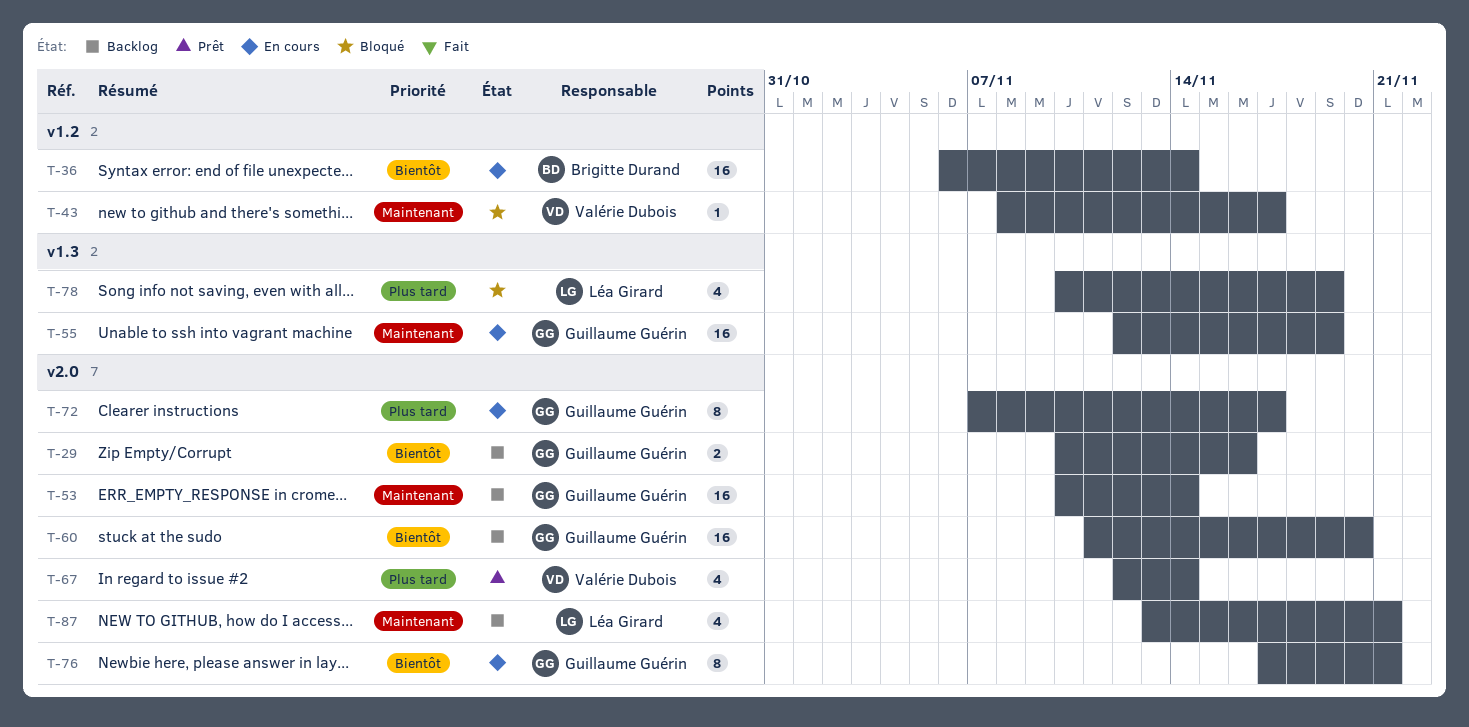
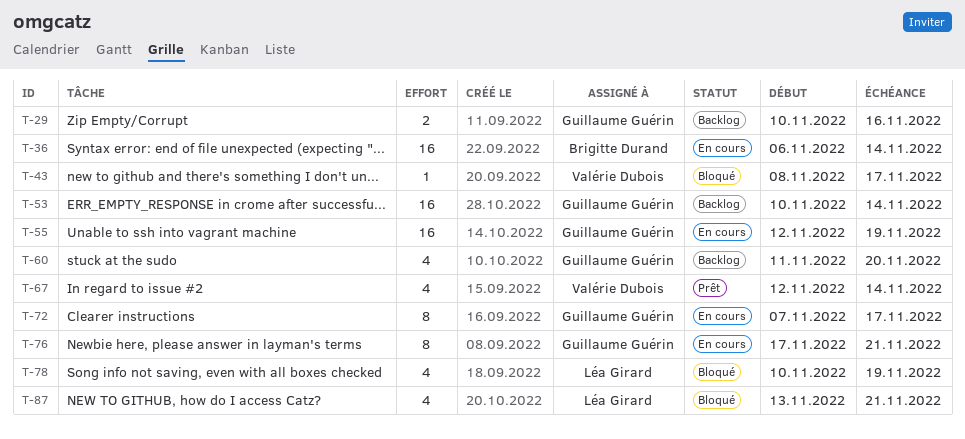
T-60, estimate: 16 -> 4
T-87, status: Backlog -> Bloqué

